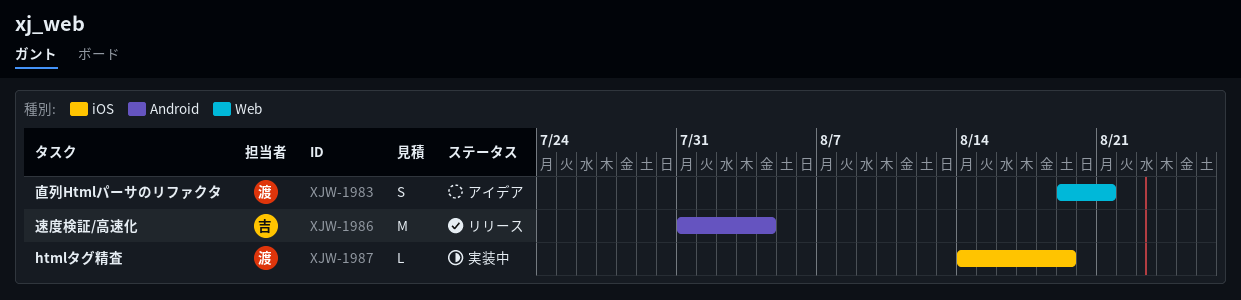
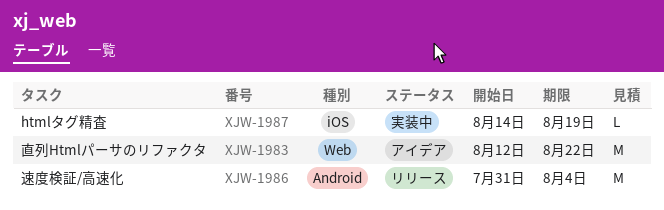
XJW-1983, estimate: S -> M
XJW-1983, start: Aug 19 -> Aug 12
XJW-1983, due: Aug 21 -> Aug 22

